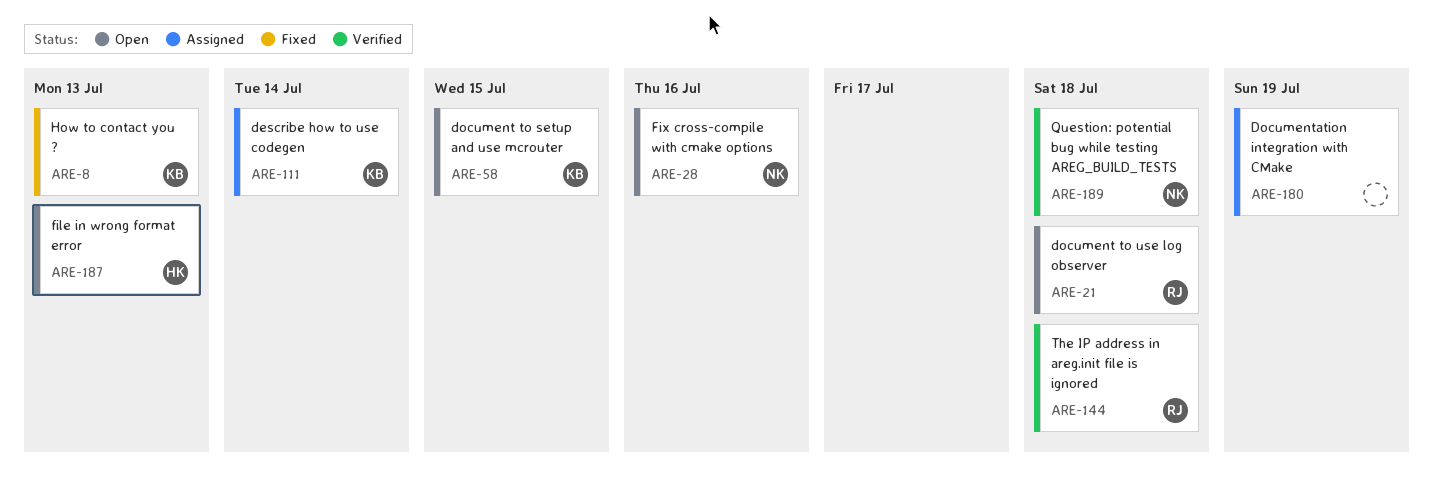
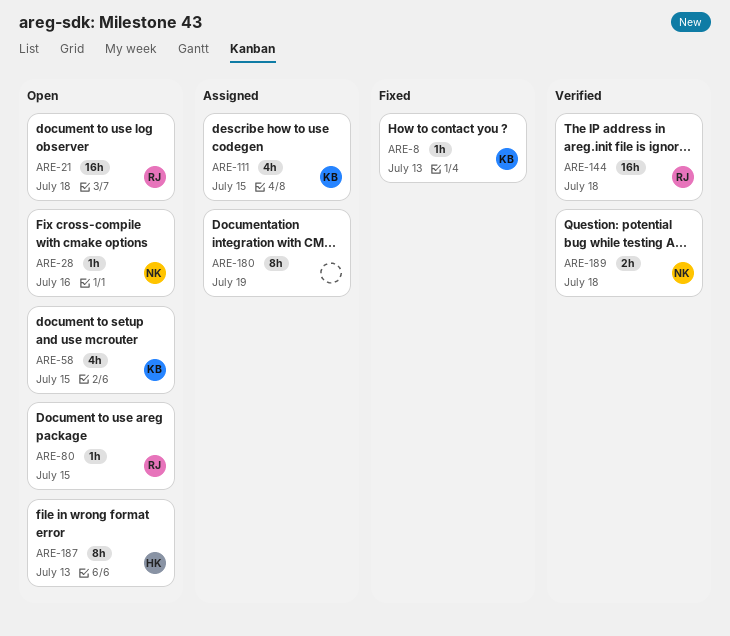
ARE-80: none -> present
ARE-111, due: Jul 14 -> Jul 15

